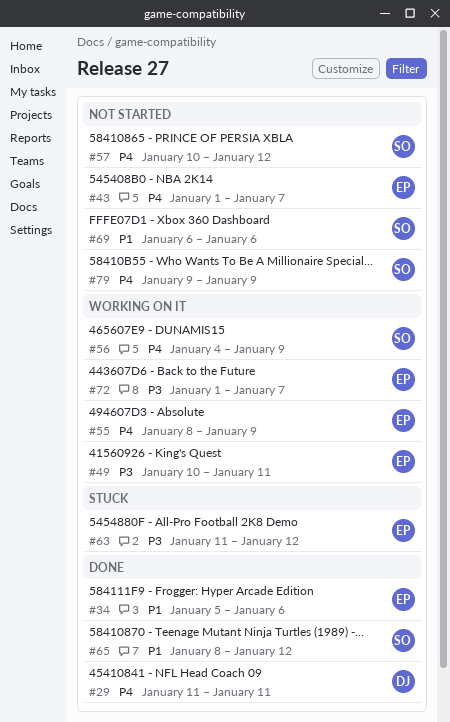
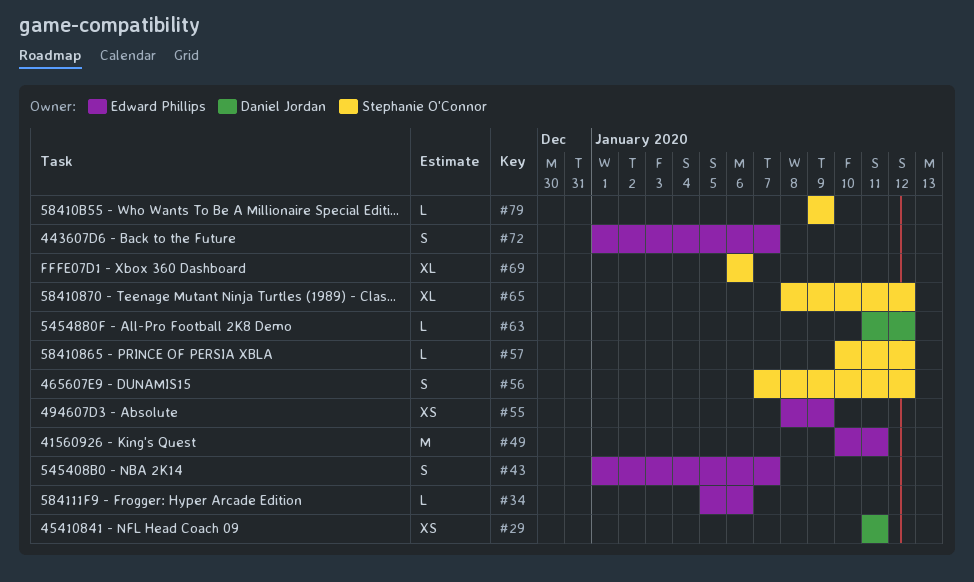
#56, start: Jan 4 -> Jan 7
#56, due: Jan 9 -> Jan 12
#63, owner: Edward Phillips -> Daniel Jordan

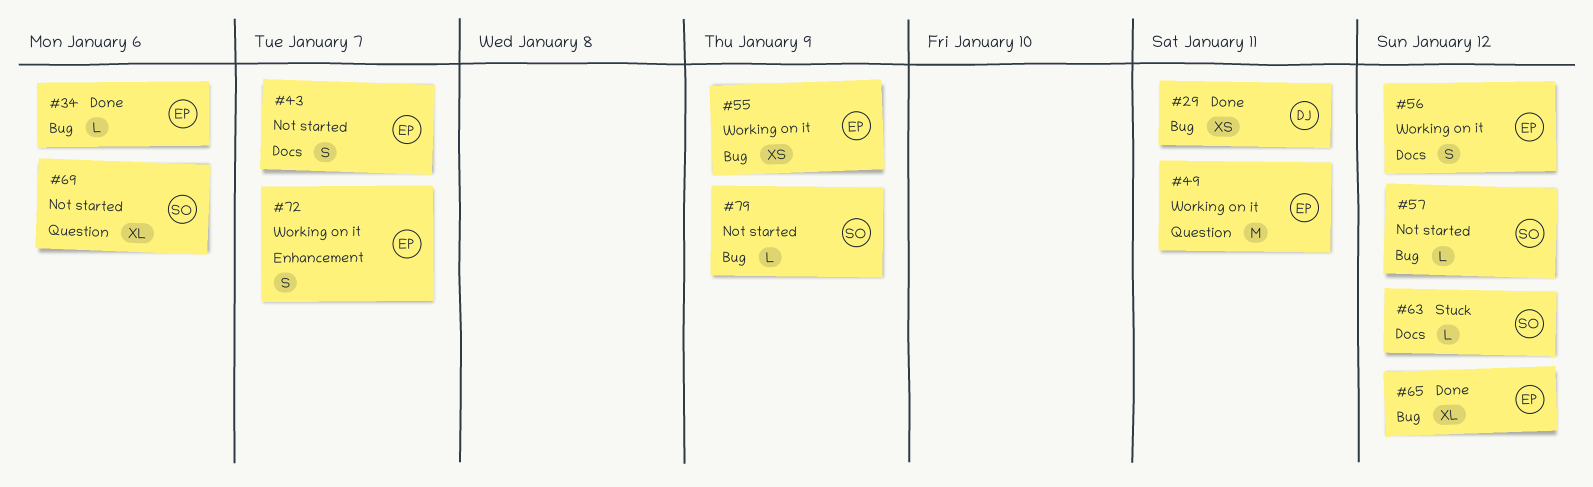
#56, owner: Stephanie O'Connor -> Edward Phillips
#63, owner: Daniel Jordan -> Stephanie O'Connor
#65, owner: Stephanie O'Connor -> Edward Phillips

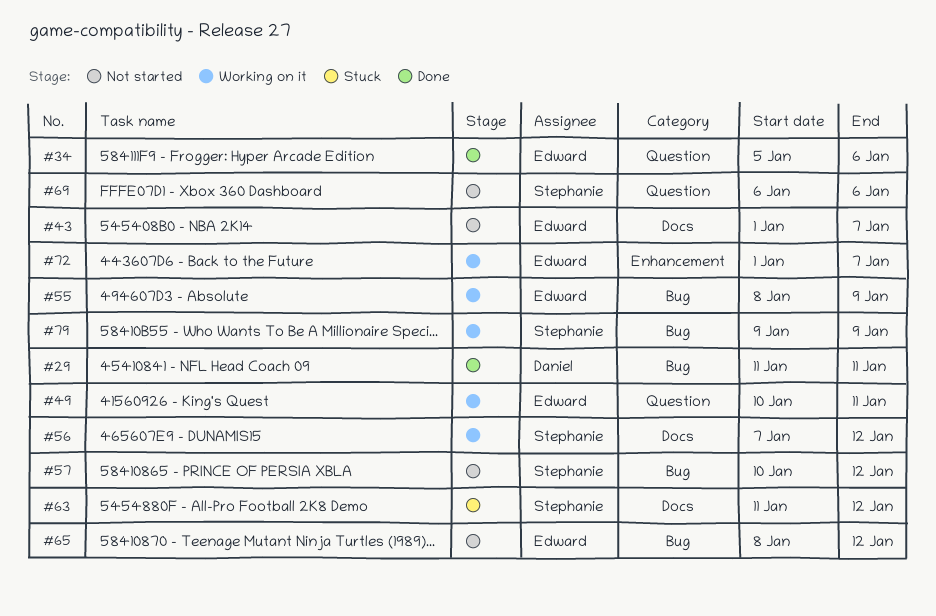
#34, label: Bug -> Question
#56, owner: Edward -> Stephanie
#65, status: Done -> Not started
#79, status: Not started -> Working on it

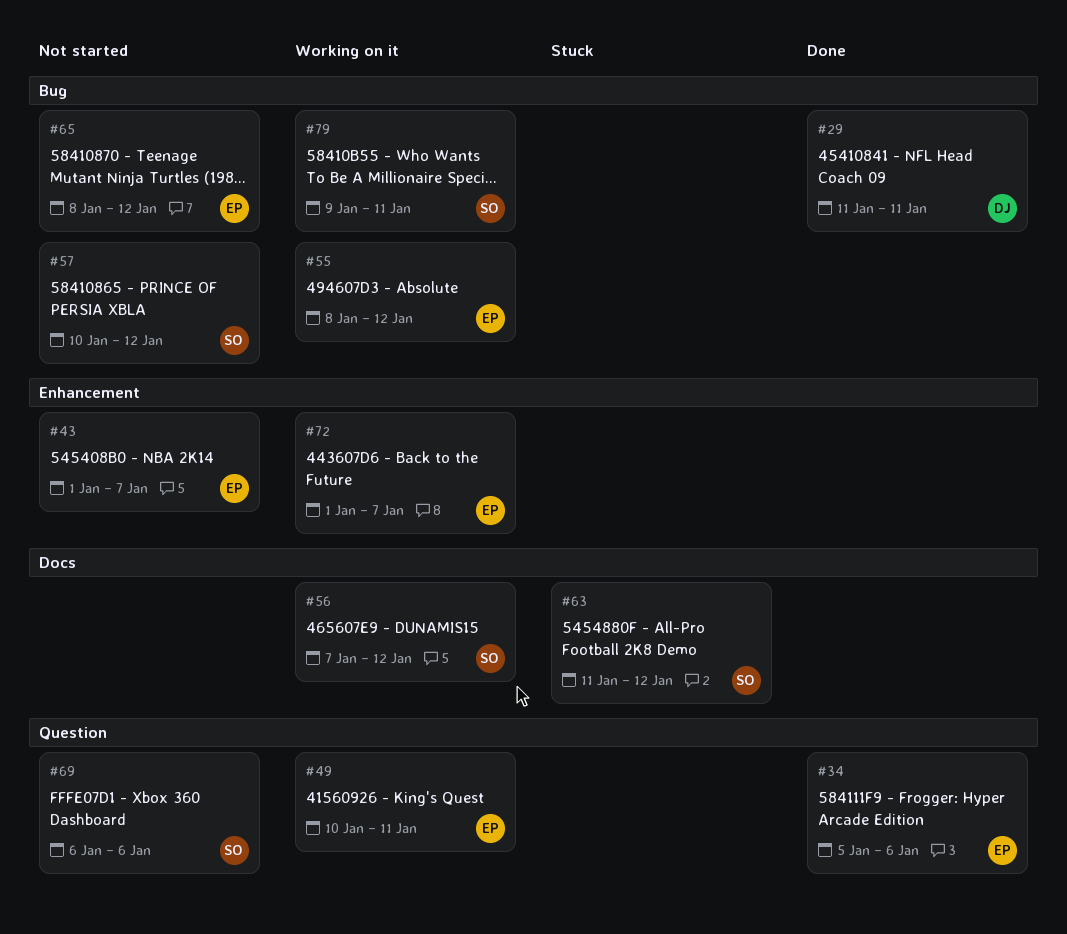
#43, label: Docs -> Enhancement
#55, due: Jan 9 -> Jan 12
#79, due: Jan 9 -> Jan 11

